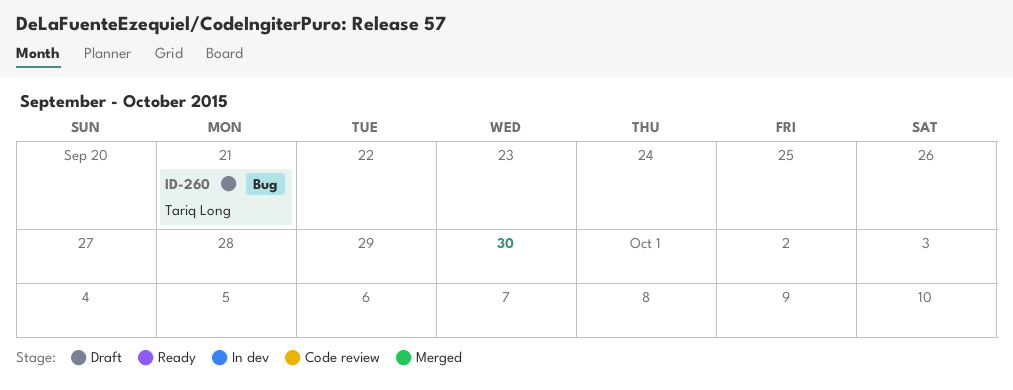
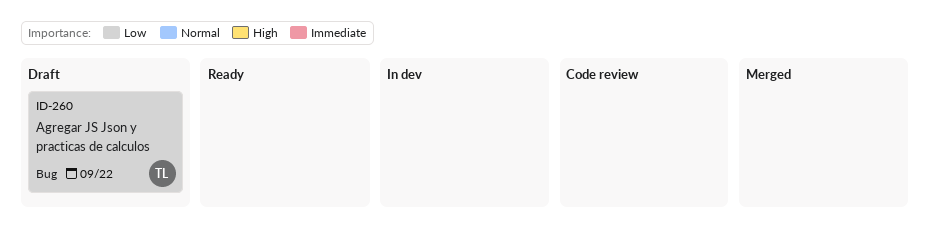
ID-260, due: Sep 21 -> Sep 22

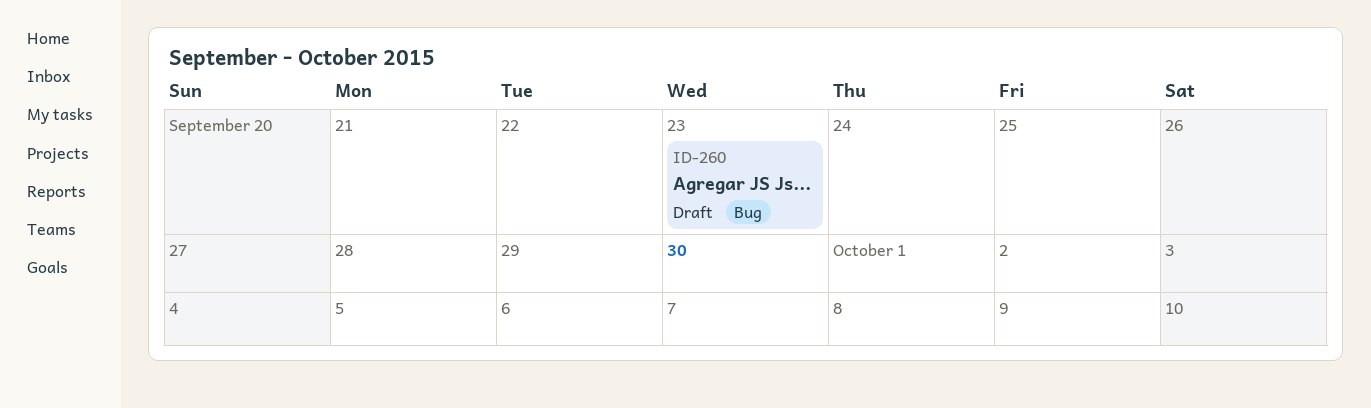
ID-260, due: Sep 22 -> Sep 23

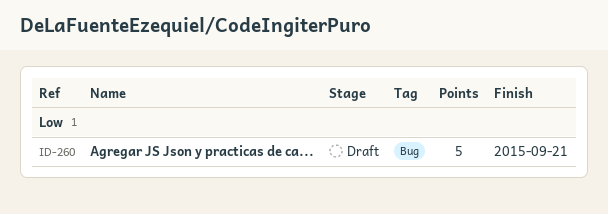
ID-260, due: Sep 23 -> Sep 21

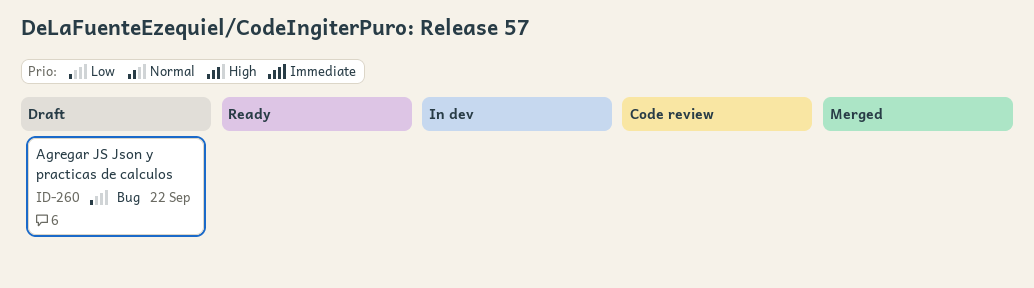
ID-260, due: Sep 21 -> Sep 22

